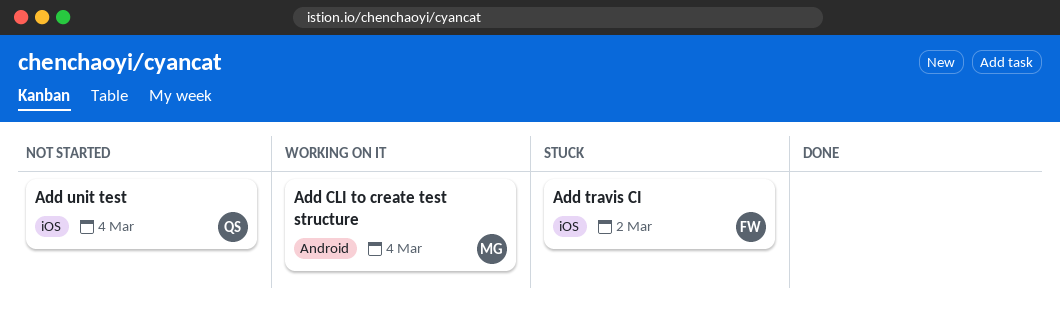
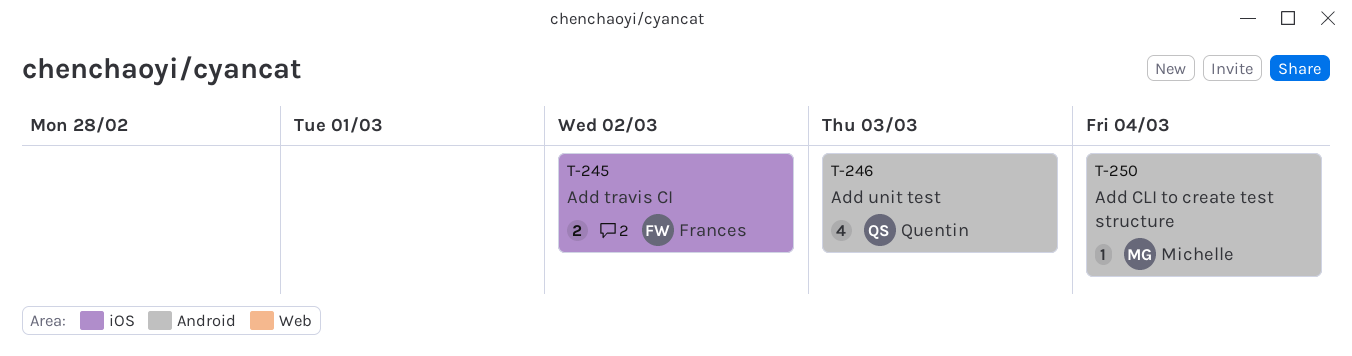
Add unit test, label: iOS -> Android
Add unit test, due: Mar 4 -> Mar 3

